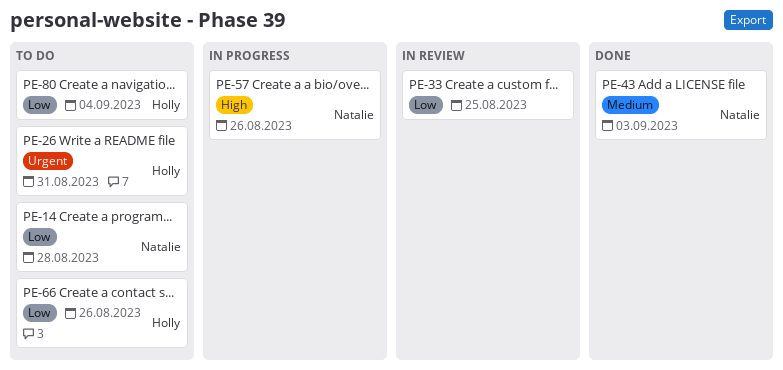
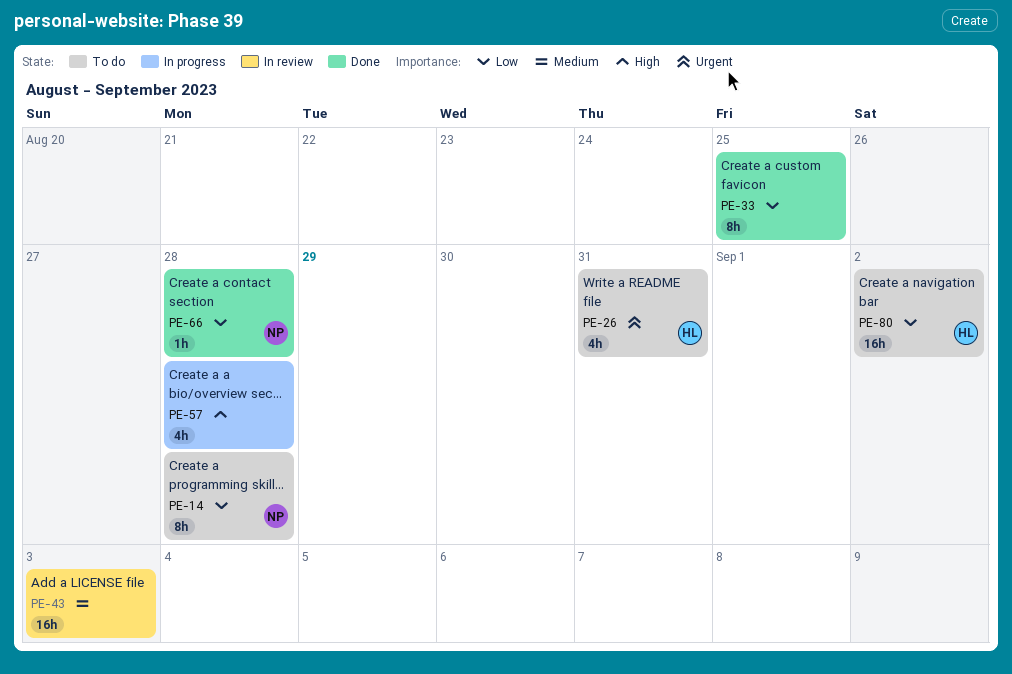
PE-33, status: In review -> Done
PE-43, status: Done -> In review
PE-43, owner: Natalie -> none
PE-57, owner: Natalie -> none
PE-57, due: Aug 26 -> Aug 28
PE-66, status: To do -> Done
PE-66, owner: Holly -> Natalie
PE-66, due: Aug 26 -> Aug 28
PE-80, due: Sep 4 -> Sep 2

